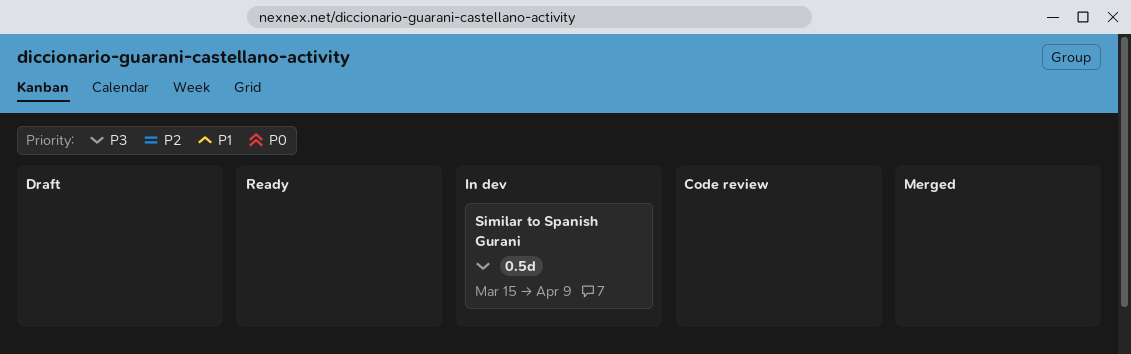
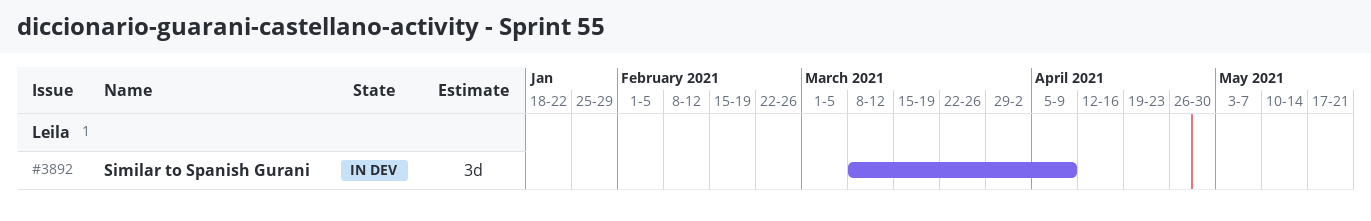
Similar to Spanish Gurani, estimate: 0.5d -> 3d
Similar to Spanish Gurani, start: Mar 15 -> Mar 8

